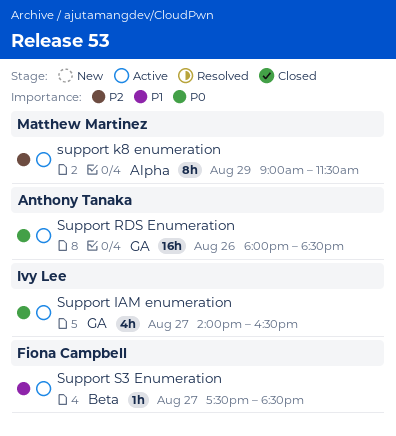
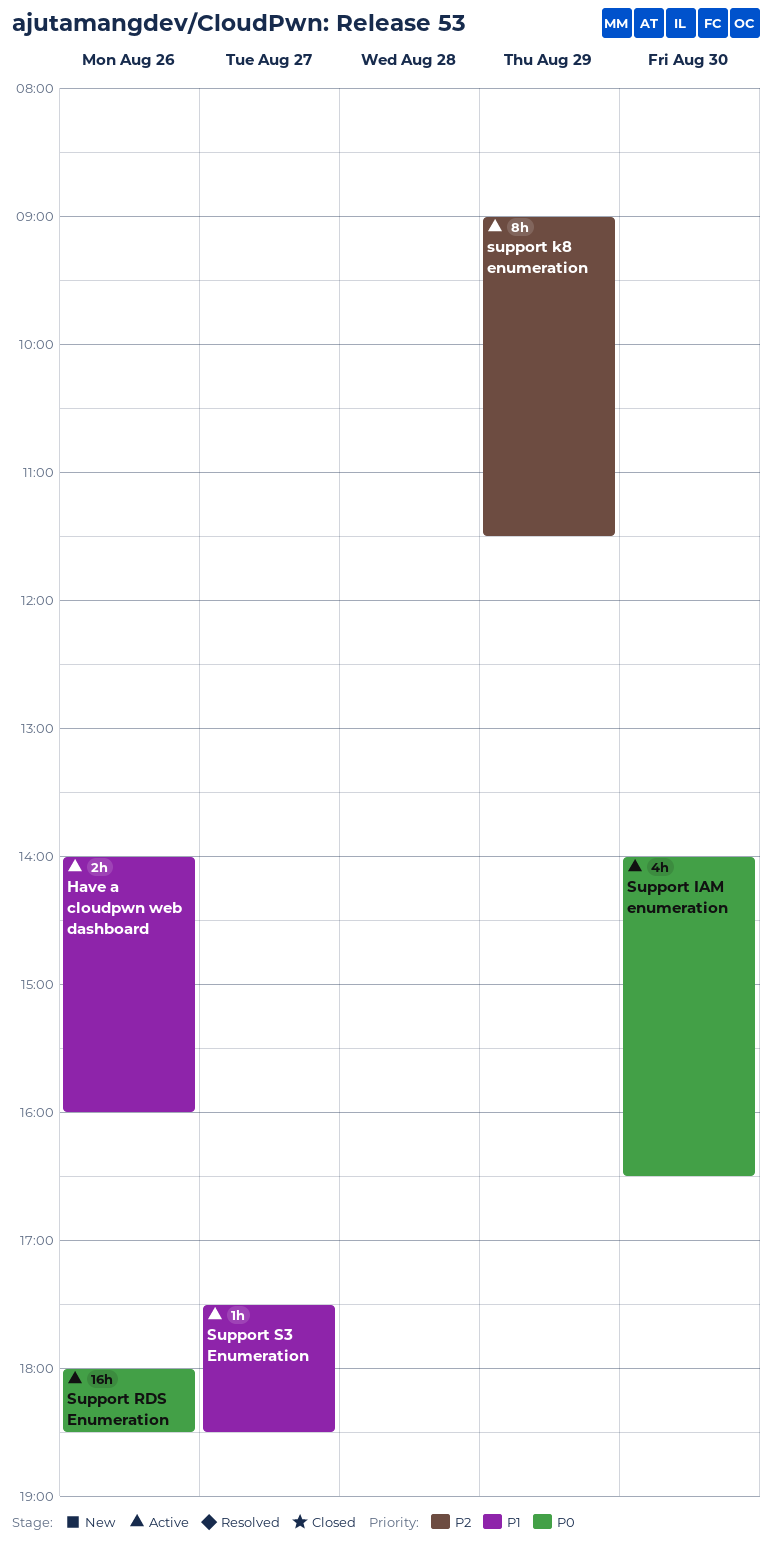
Have a cloudpwn web dashboard: none -> present
Support IAM enumeration, day: Aug 27 -> Aug 30

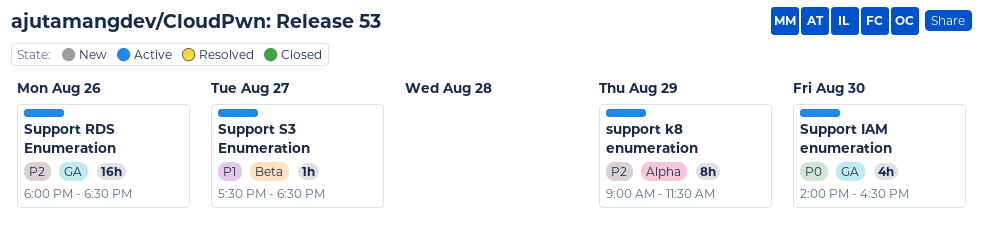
Have a cloudpwn web dashboard: present -> none
Support RDS Enumeration, priority: P0 -> P2

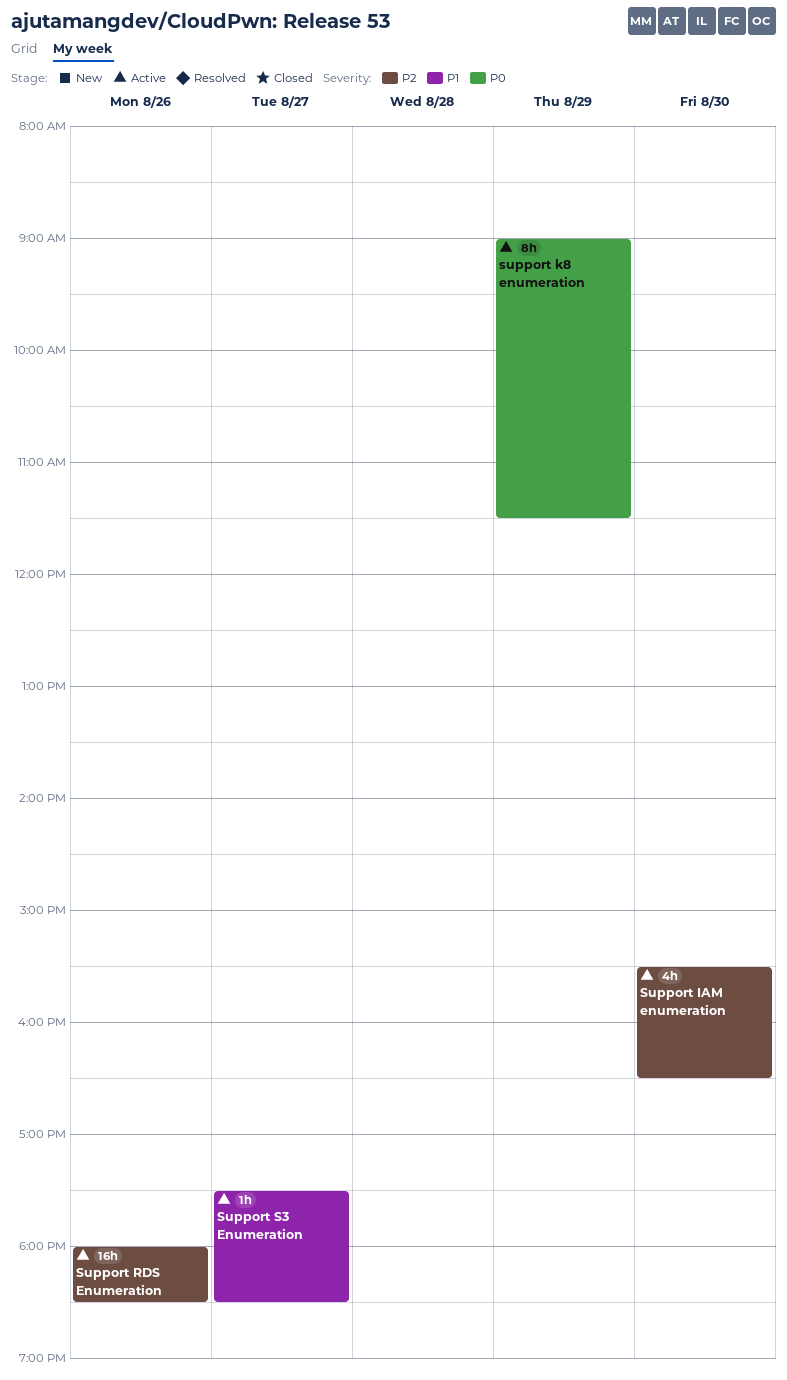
Support IAM enumeration, priority: P0 -> P2
Support IAM enumeration, begins: 14:00 -> 15:30
support k8 enumeration, priority: P2 -> P0

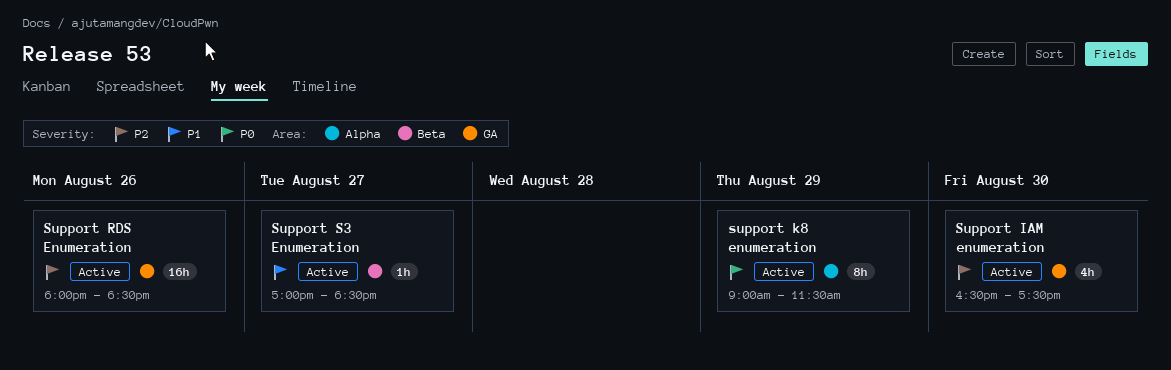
Support IAM enumeration, begins: 15:30 -> 16:30
Support IAM enumeration, ends: 16:30 -> 17:30
Support S3 Enumeration, begins: 17:30 -> 17:00

